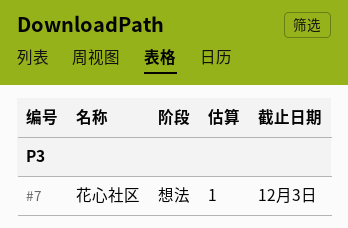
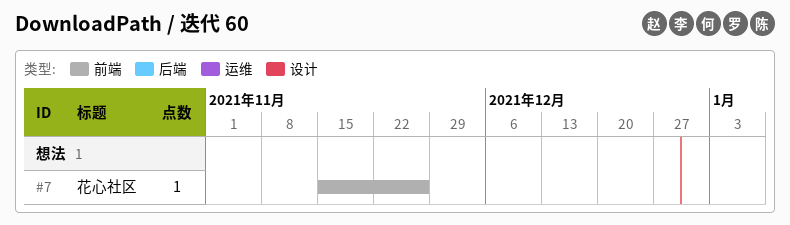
#7, due: Dec 3 -> Nov 26

